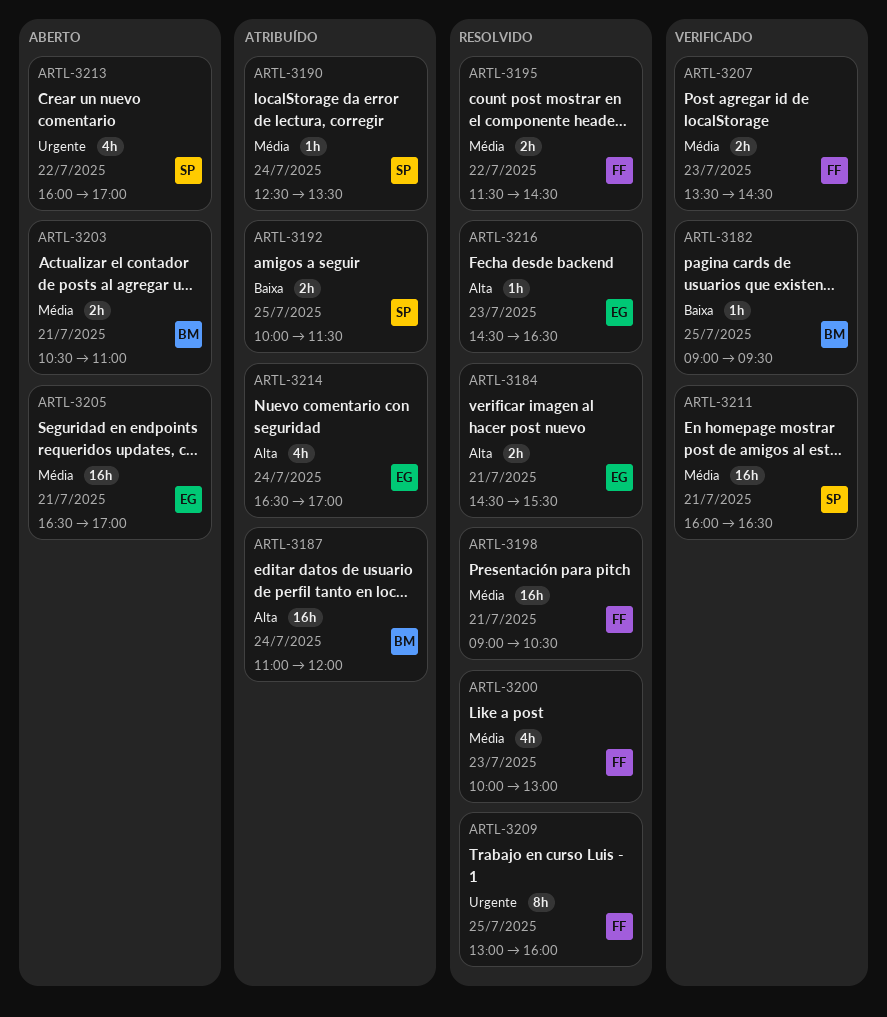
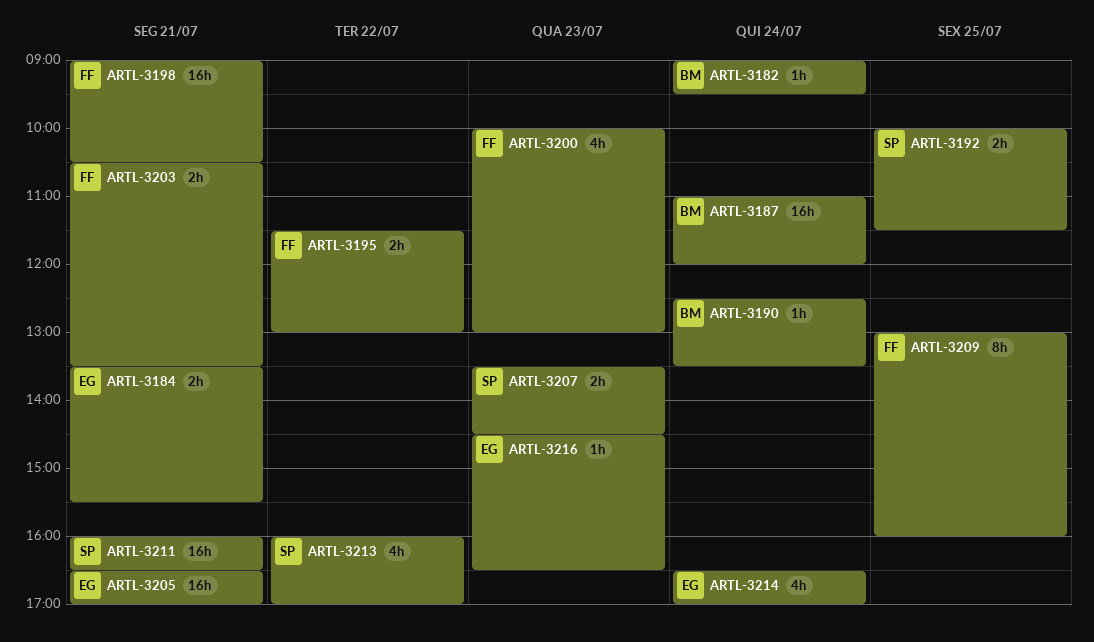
ARTL-3182, day: Jul 25 -> Jul 24
ARTL-3184, begins: 14:30 -> 13:30
ARTL-3190, owner: SP -> BM
ARTL-3195, ends: 14:30 -> 13:00
ARTL-3203, owner: BM -> FF
ARTL-3203, ends: 11:00 -> 13:30
ARTL-3207, owner: FF -> SP

